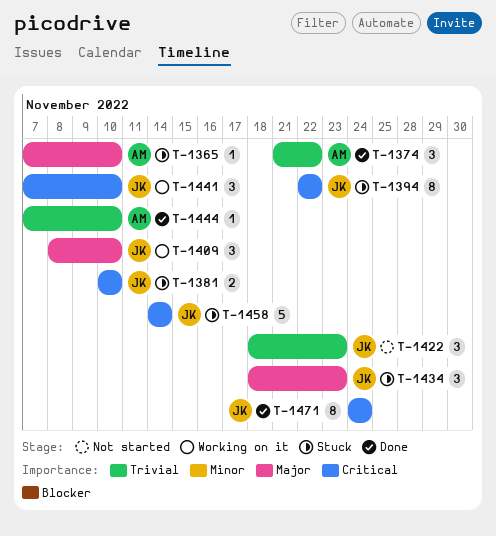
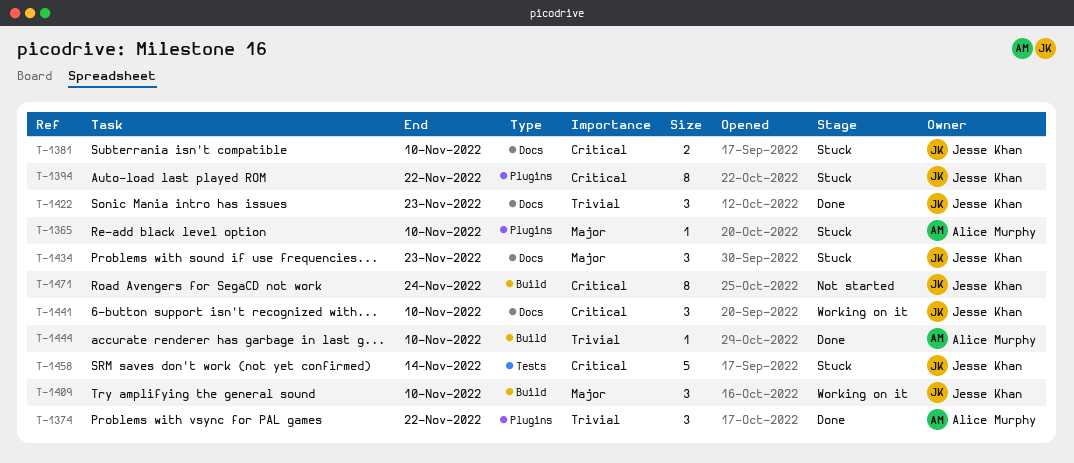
T-1422, status: Not started -> Done
T-1471, status: Done -> Not started

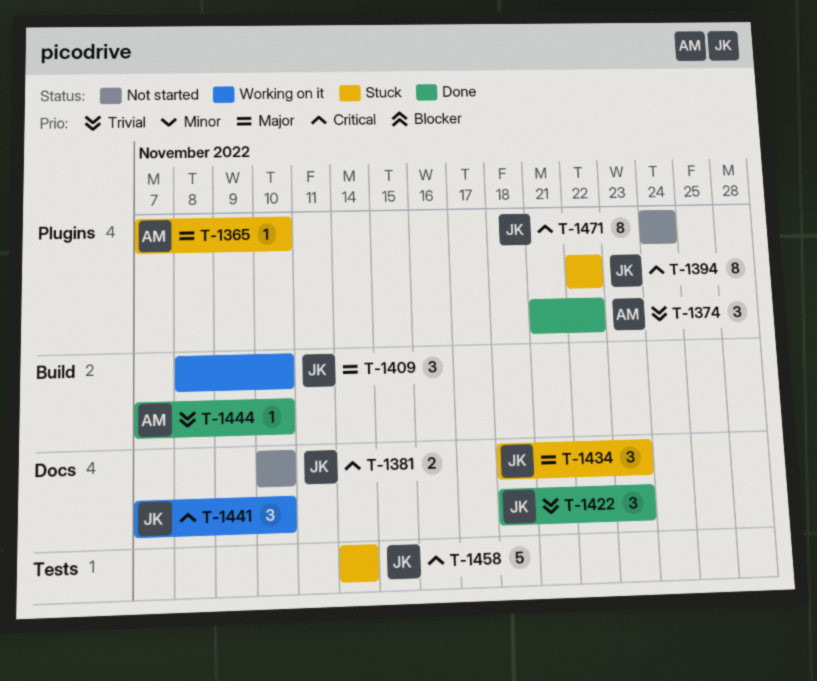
T-1381, status: Stuck -> Not started
T-1471, label: Build -> Plugins

